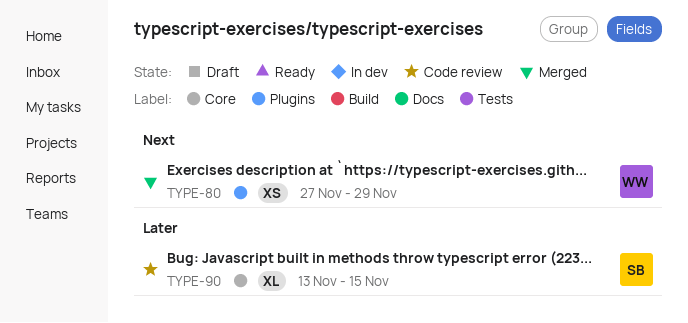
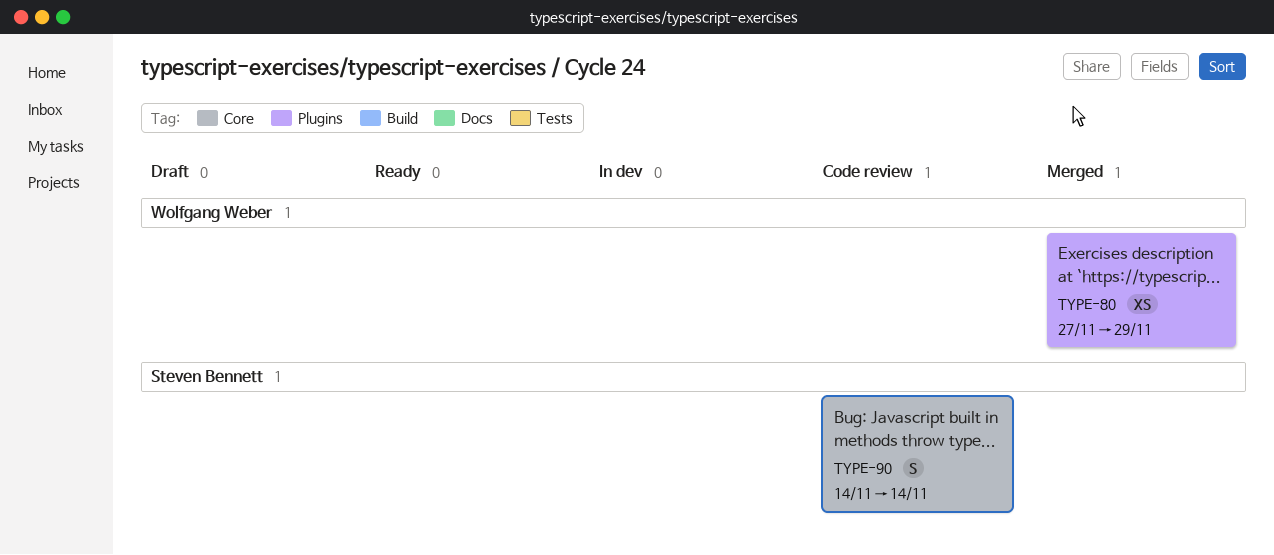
TYPE-90, estimate: XL -> S
TYPE-90, start: Nov 13 -> Nov 14
TYPE-90, due: Nov 15 -> Nov 14

